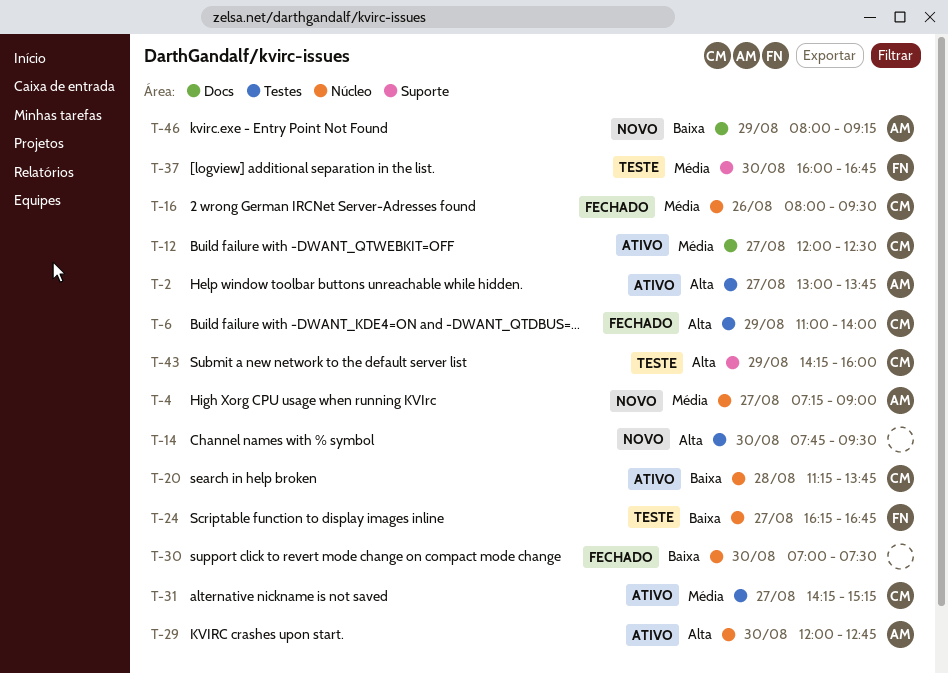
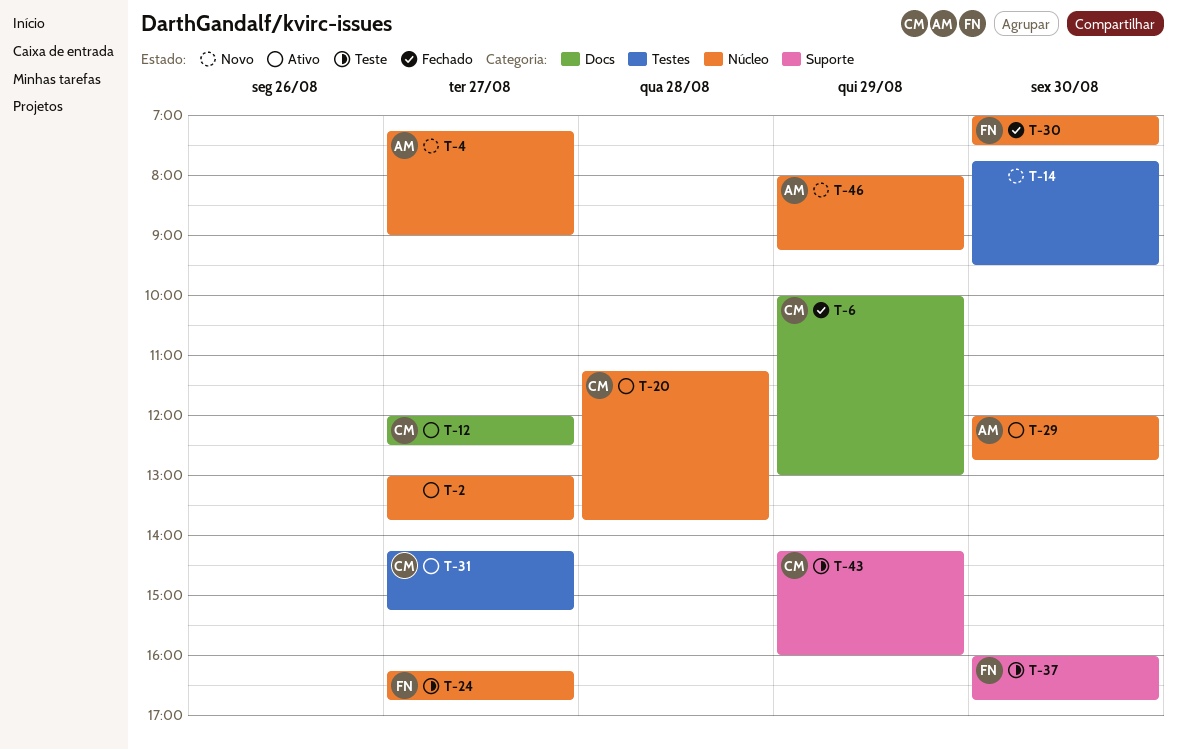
T-2, owner: AM -> none
T-2, label: Testes -> Núcleo
T-6, label: Testes -> Docs
T-6, begins: 11:00 -> 10:00
T-6, ends: 14:00 -> 13:00
T-16: present -> none
T-30, owner: none -> FN
T-46, label: Docs -> Núcleo

